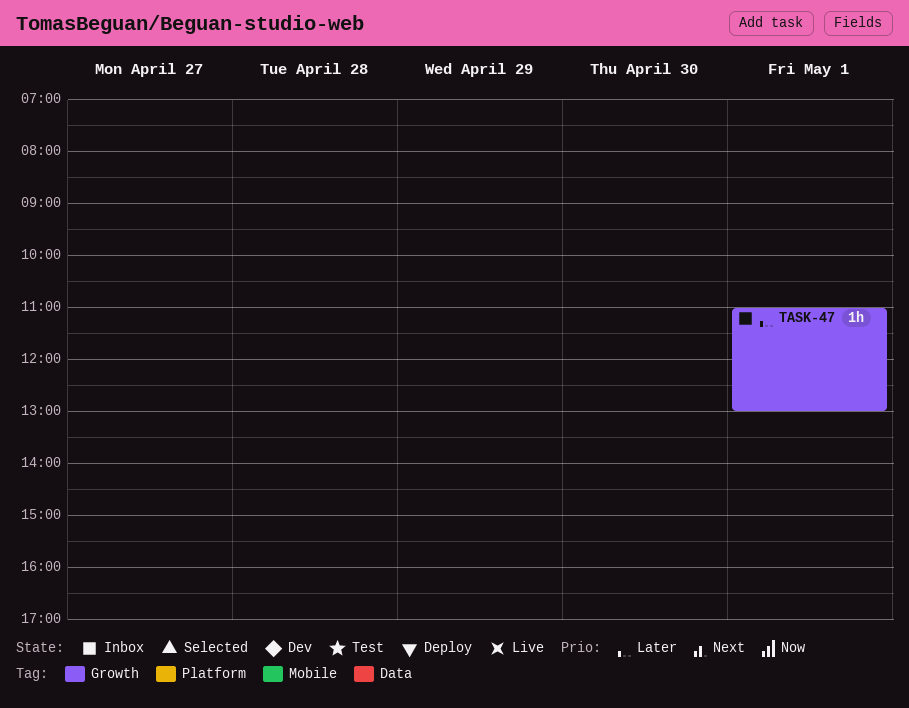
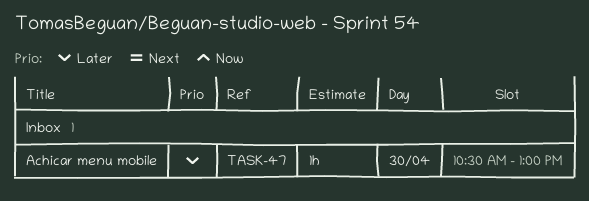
TASK-47, day: May 1 -> Apr 30
TASK-47, begins: 11:00 -> 10:30

